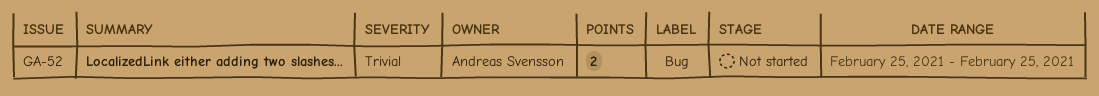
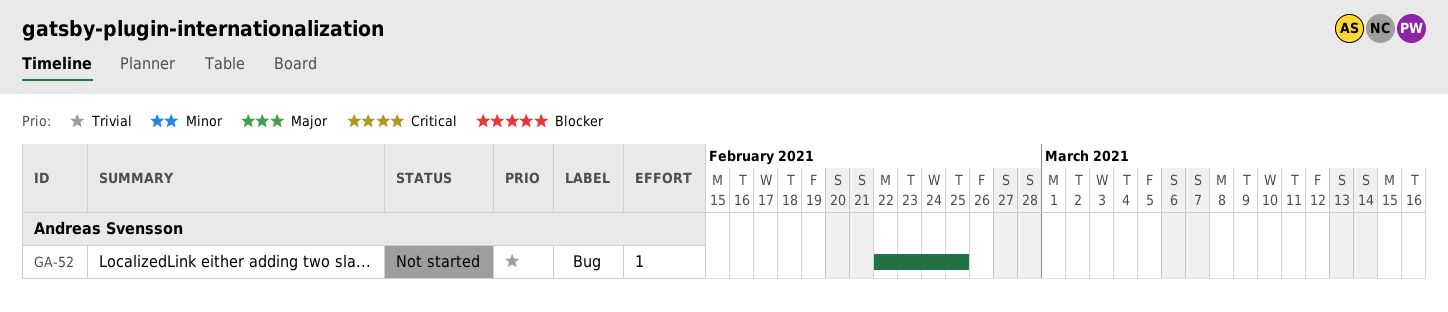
GA-52, estimate: 2 -> 1
GA-52, start: Feb 25 -> Feb 22

